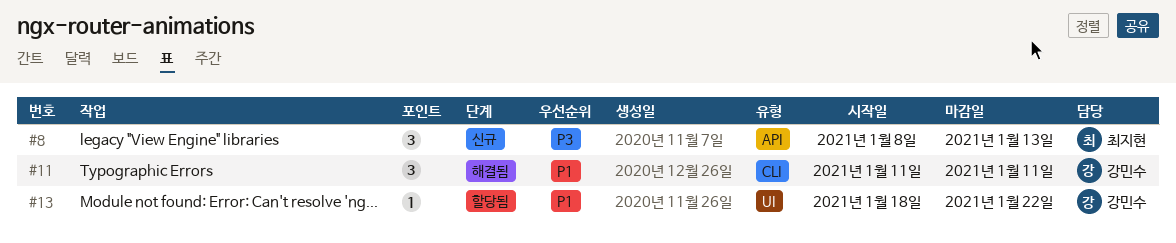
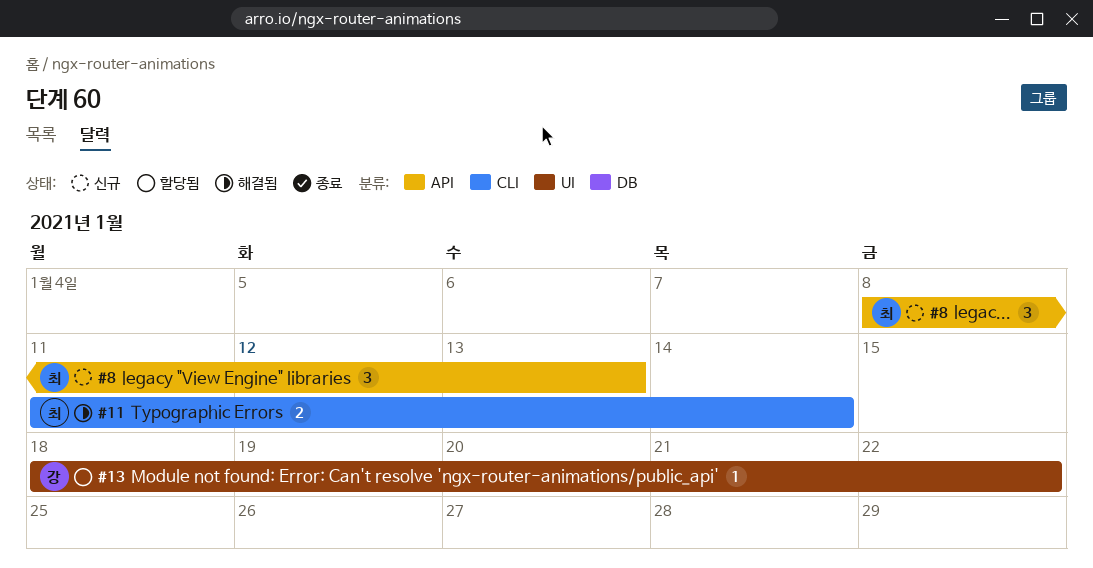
#11, owner: 강민수 -> 최지현
#11, estimate: 3 -> 2
#11, due: Jan 11 -> Jan 14

